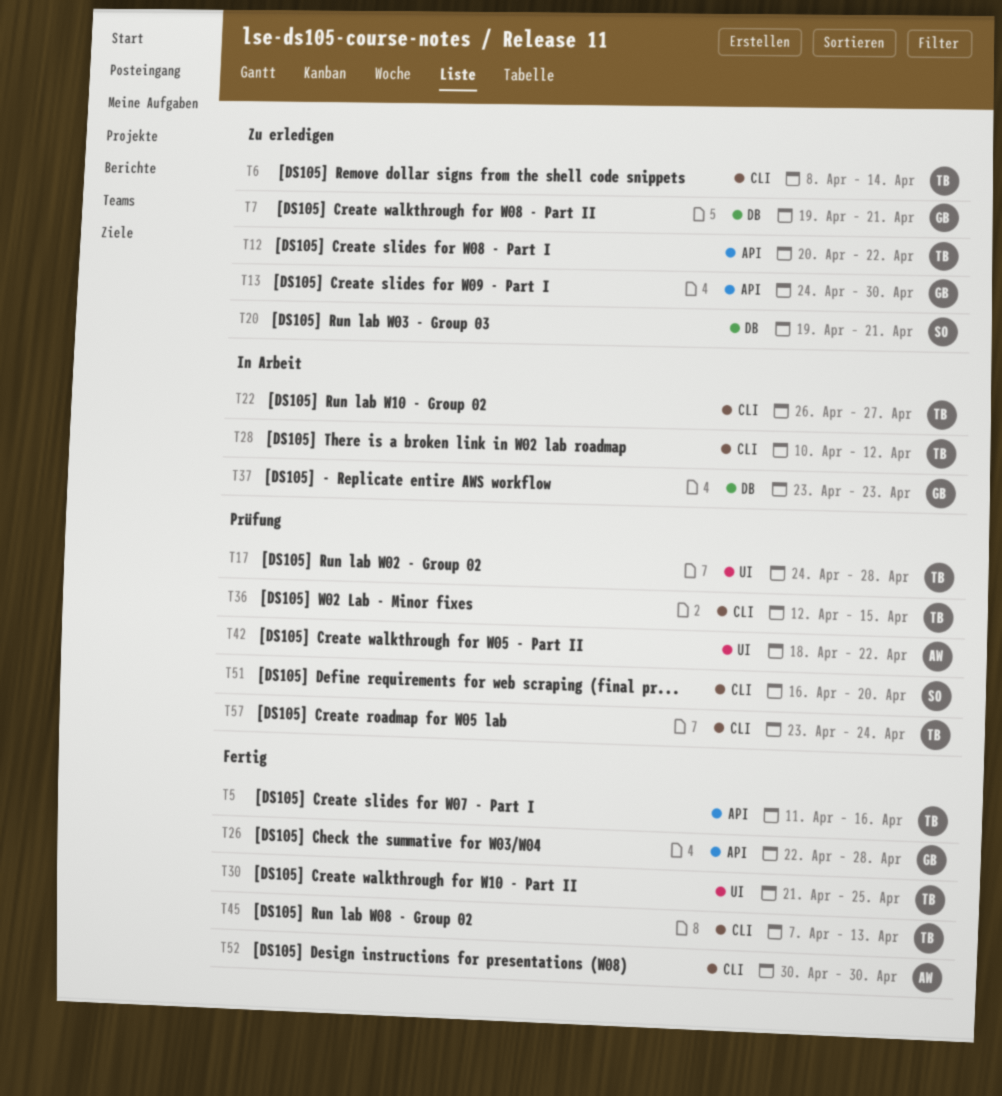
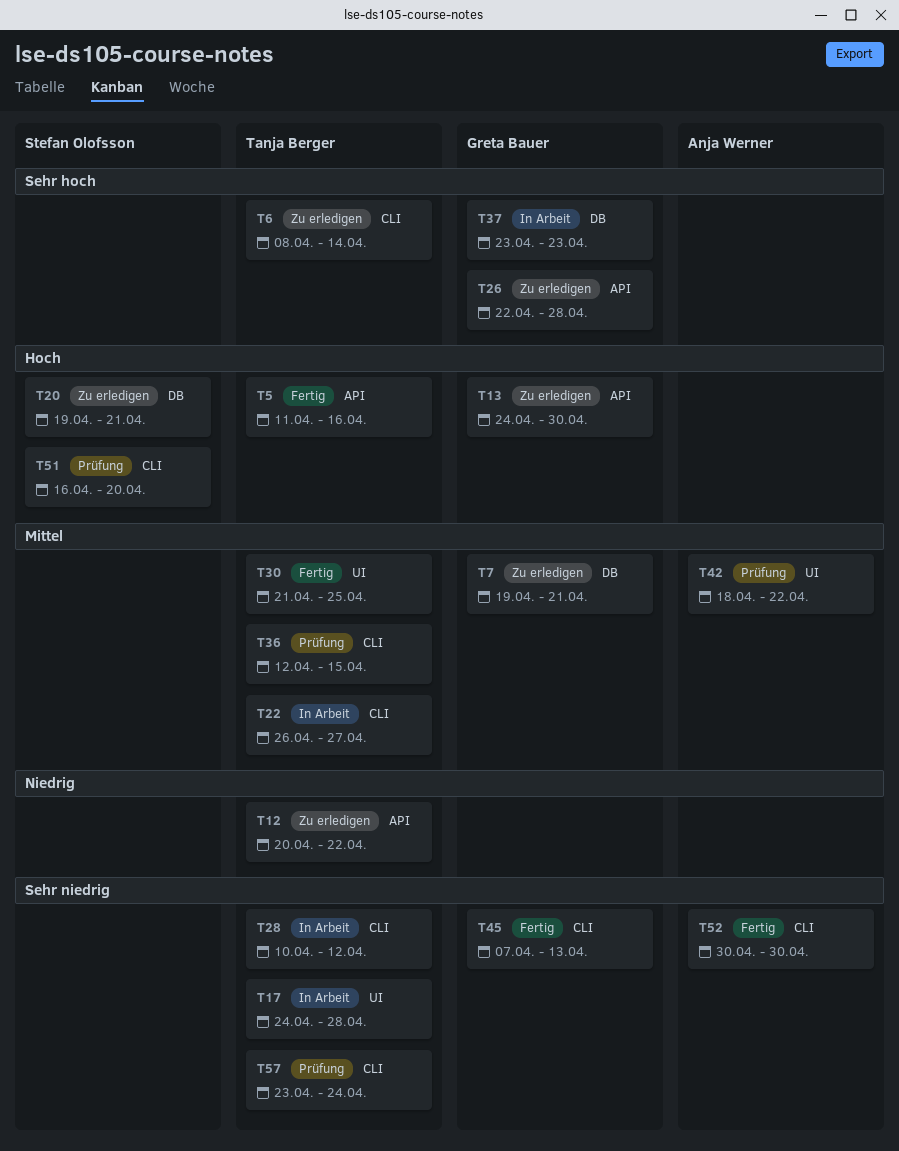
T17, status: Prüfung -> In Arbeit
T26, status: Fertig -> Zu erledigen
T45, owner: Tanja Berger -> Greta Bauer

